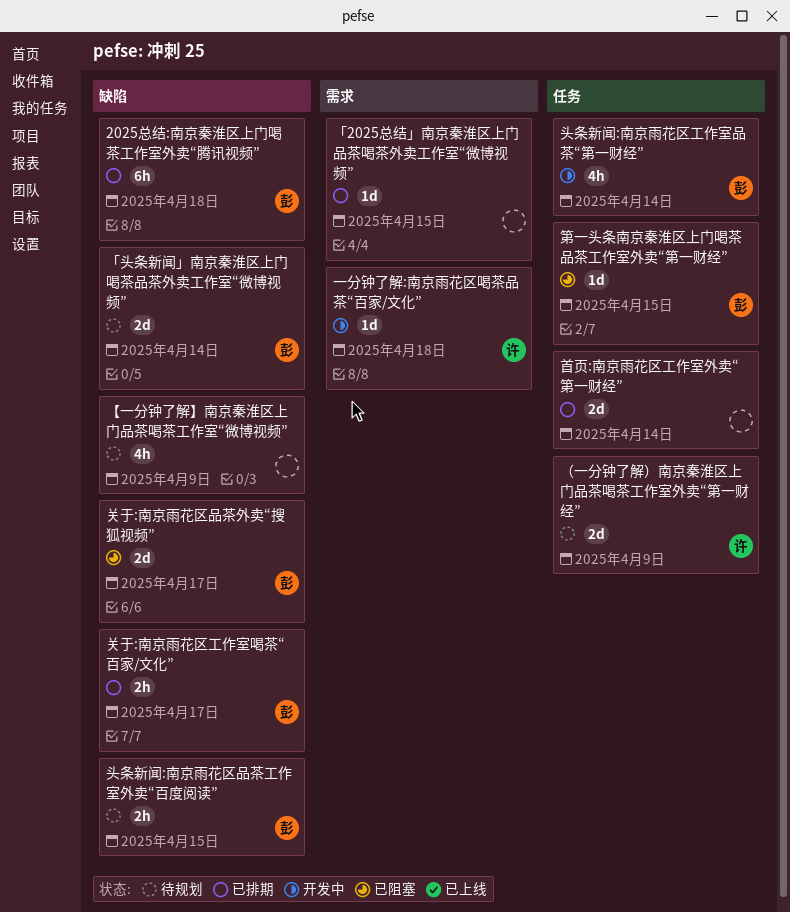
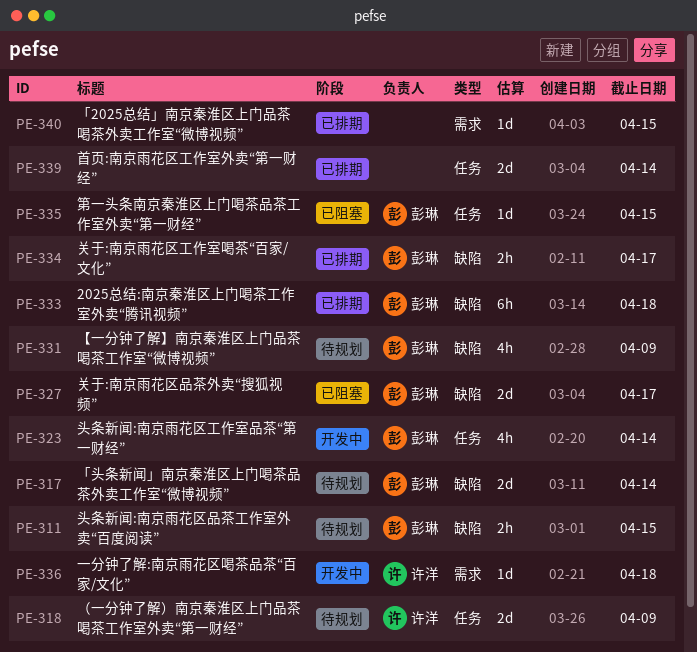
【一分钟了解】南京秦淮区上门品茶喝茶工作室“微博视频”, owner: none -> 彭琳

